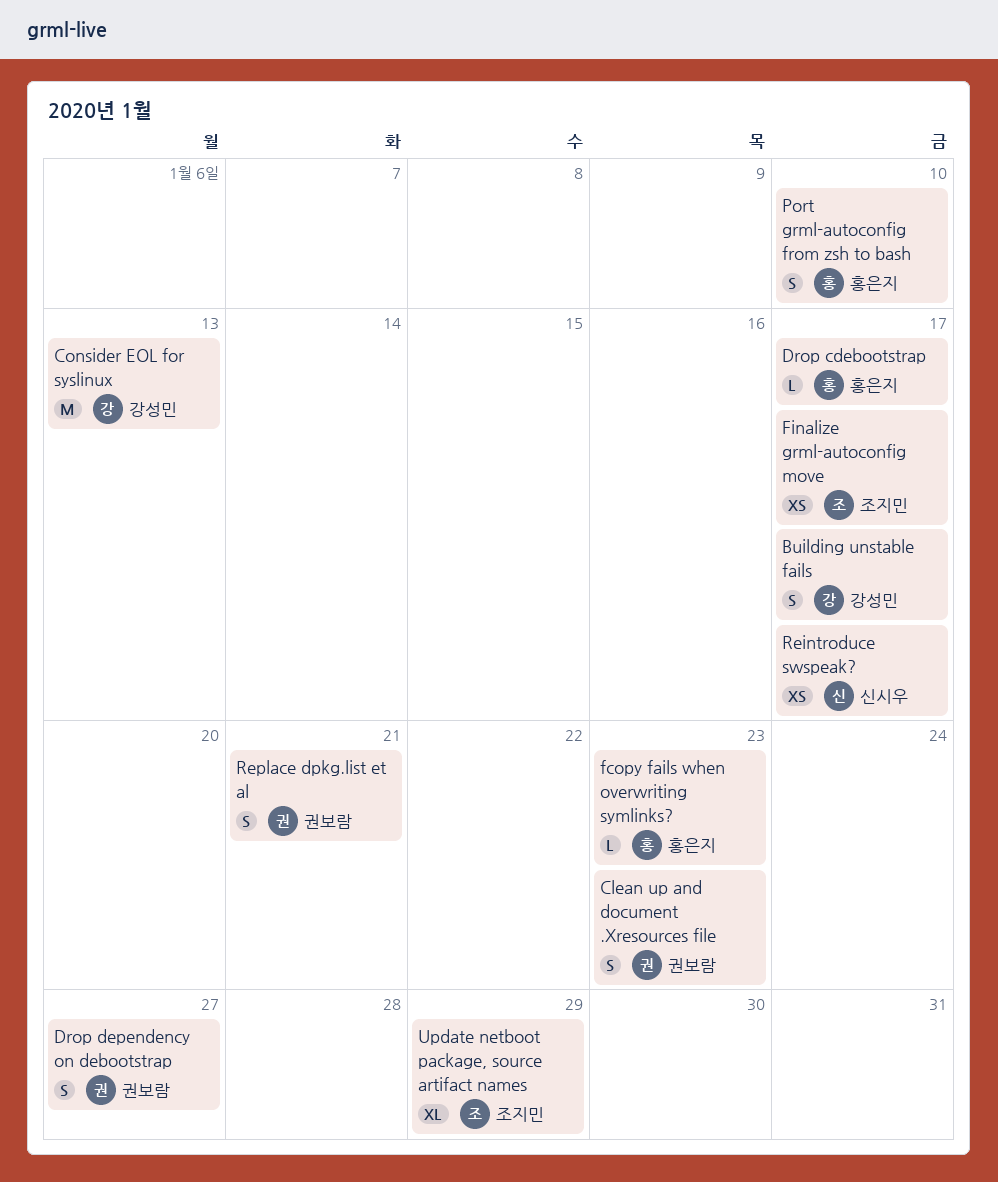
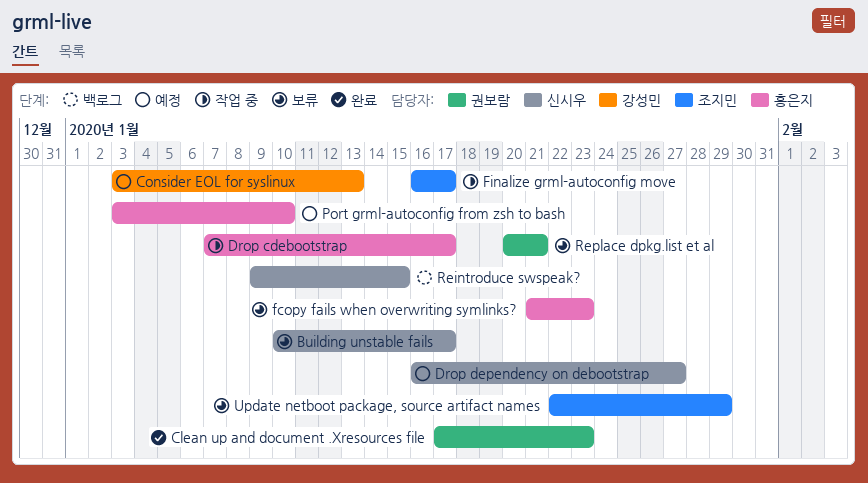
Building unstable fails, owner: 강성민 -> 신시우
Drop dependency on debootstrap, owner: 권보람 -> 신시우
Reintroduce swspeak?, due: Jan 17 -> Jan 15

